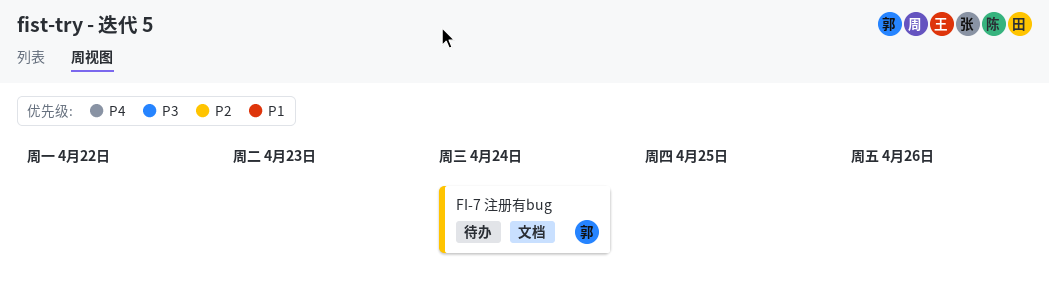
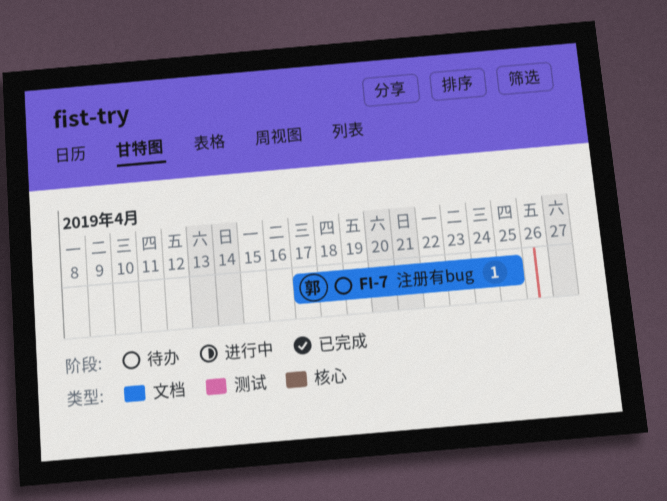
FI-7, due: Apr 24 -> Apr 25

